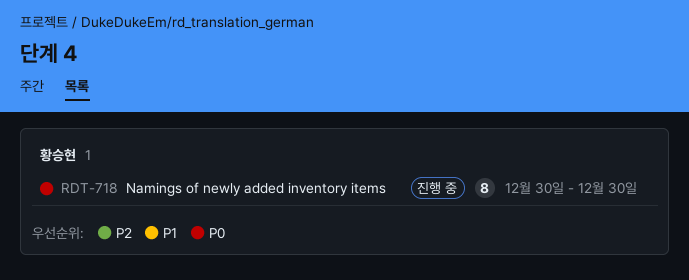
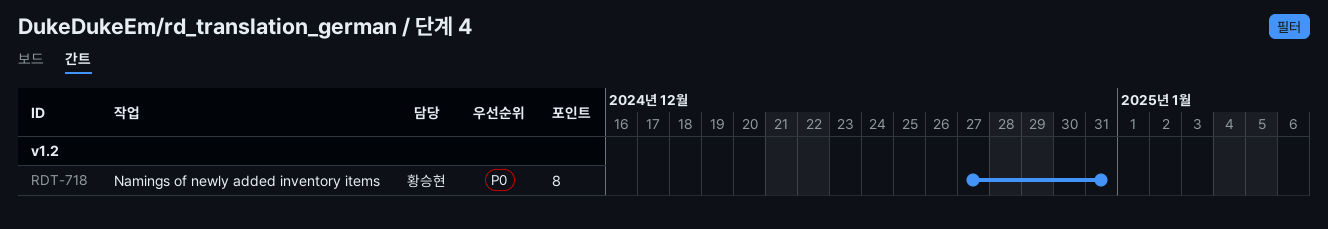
RDT-718, start: Dec 30 -> Dec 27
RDT-718, due: Dec 30 -> Dec 31

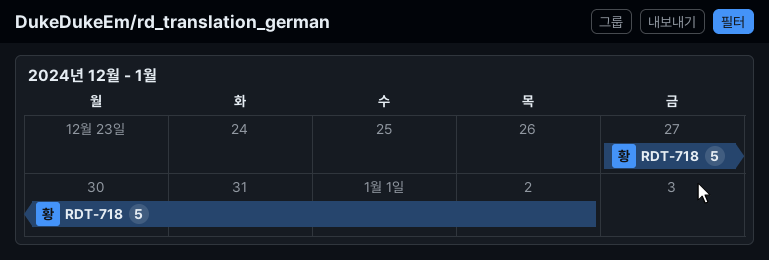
RDT-718, estimate: 8 -> 5
RDT-718, due: Dec 31 -> Jan 2

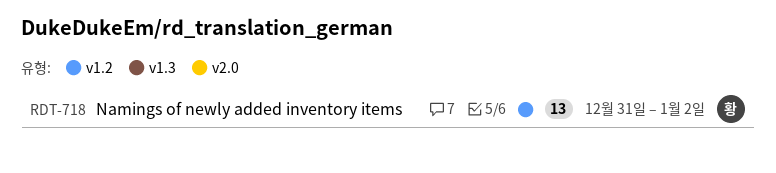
RDT-718, estimate: 5 -> 13
RDT-718, start: Dec 27 -> Dec 31

